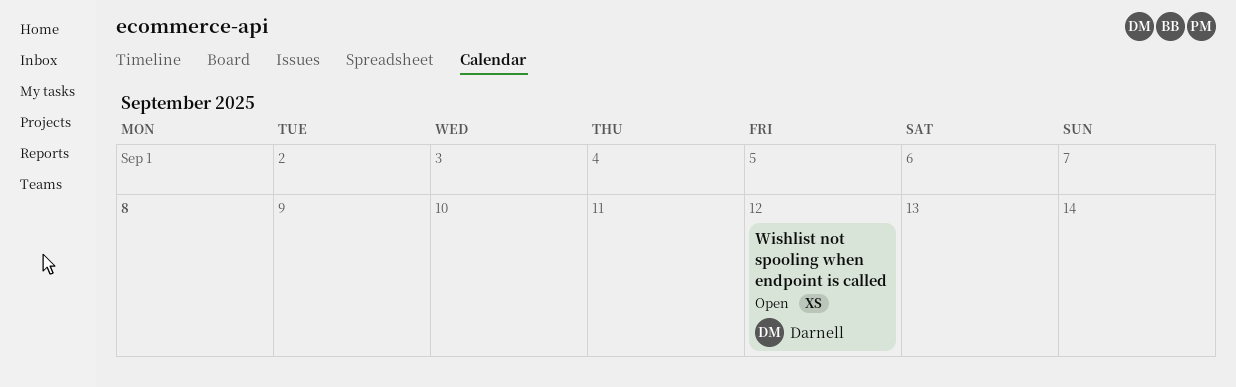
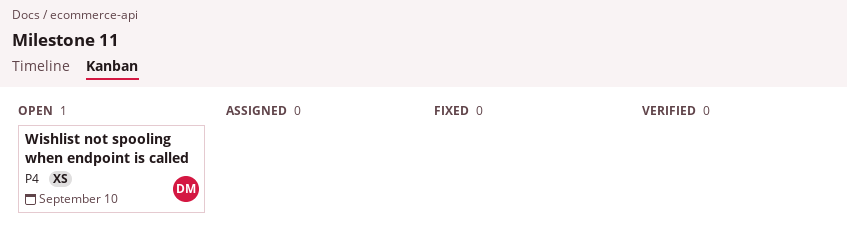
Wishlist not spooling when endpoint is called, due: Sep 12 -> Sep 10

